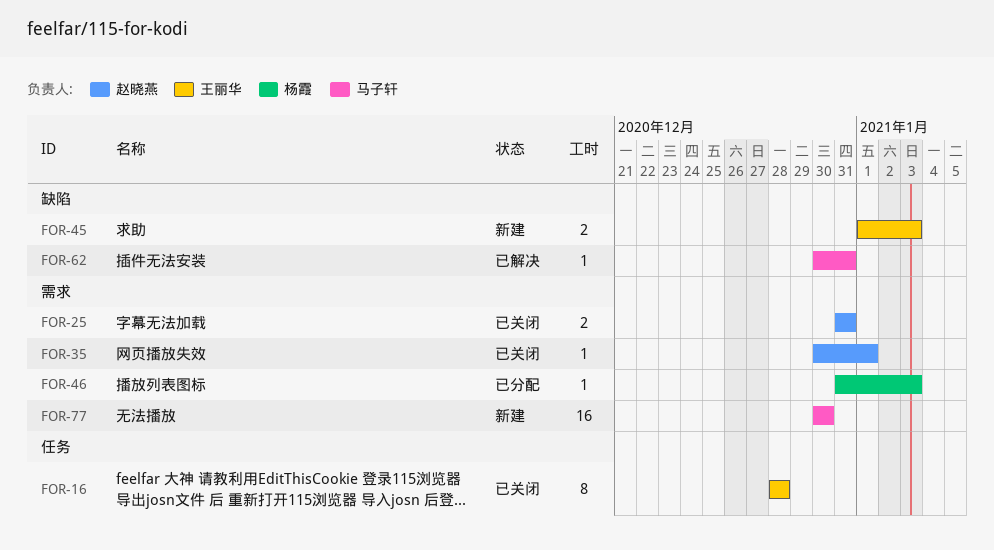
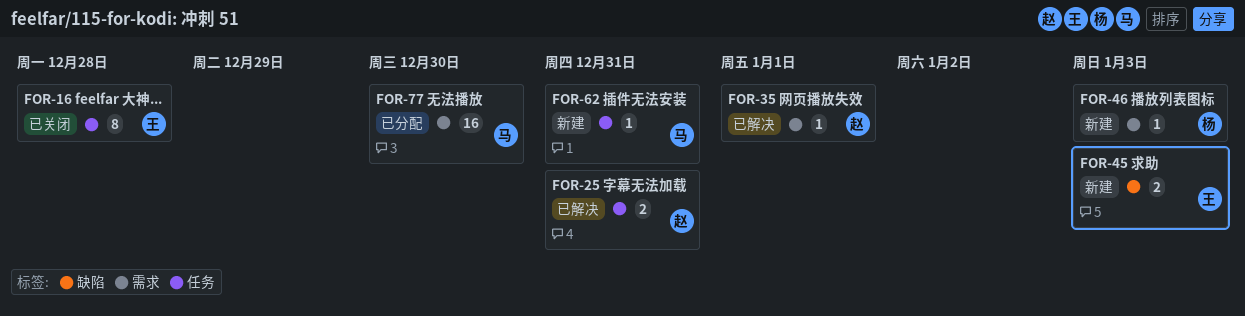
FOR-25, status: 已关闭 -> 已解决
FOR-25, label: 需求 -> 任务
FOR-35, status: 已关闭 -> 已解决
FOR-46, status: 已分配 -> 新建
FOR-62, status: 已解决 -> 新建
FOR-62, label: 缺陷 -> 任务
FOR-77, status: 新建 -> 已分配

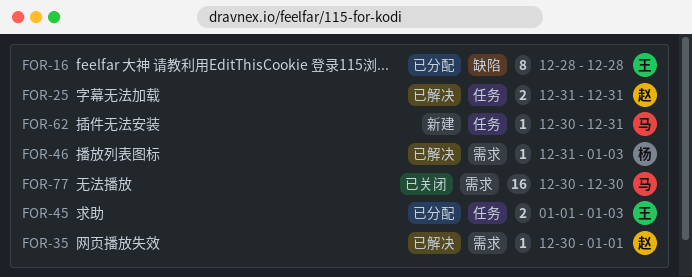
FOR-16, status: 已关闭 -> 已分配
FOR-16, label: 任务 -> 缺陷
FOR-45, status: 新建 -> 已分配
FOR-45, label: 缺陷 -> 任务
FOR-46, status: 新建 -> 已解决
FOR-77, status: 已分配 -> 已关闭

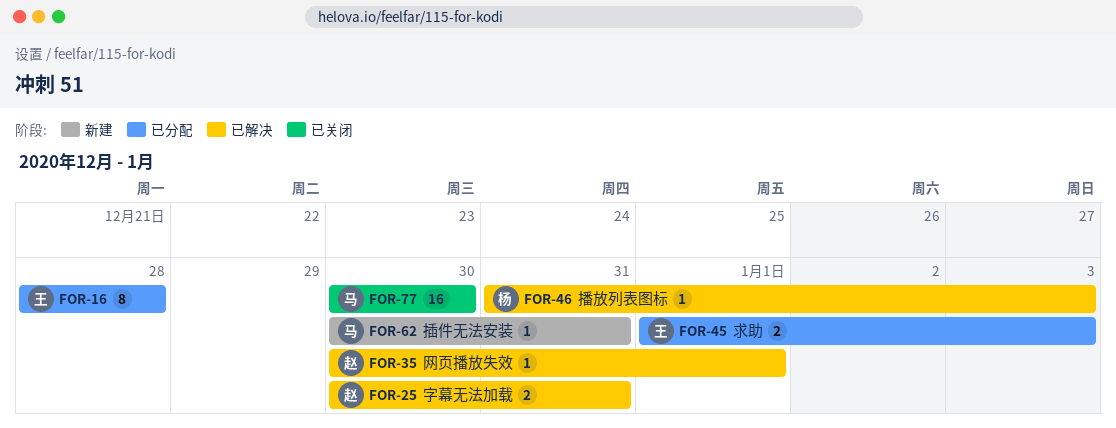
FOR-25, start: Dec 31 -> Dec 30

